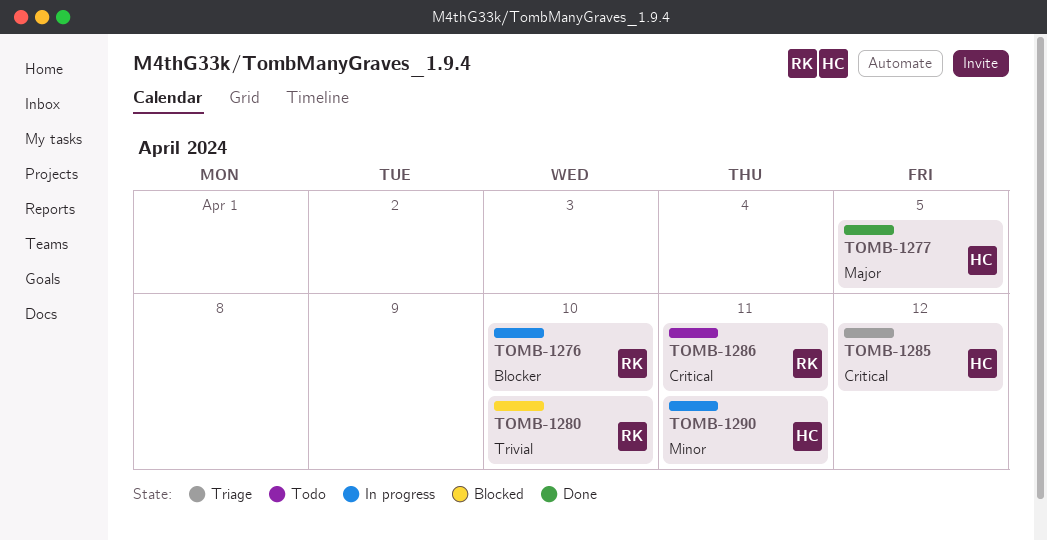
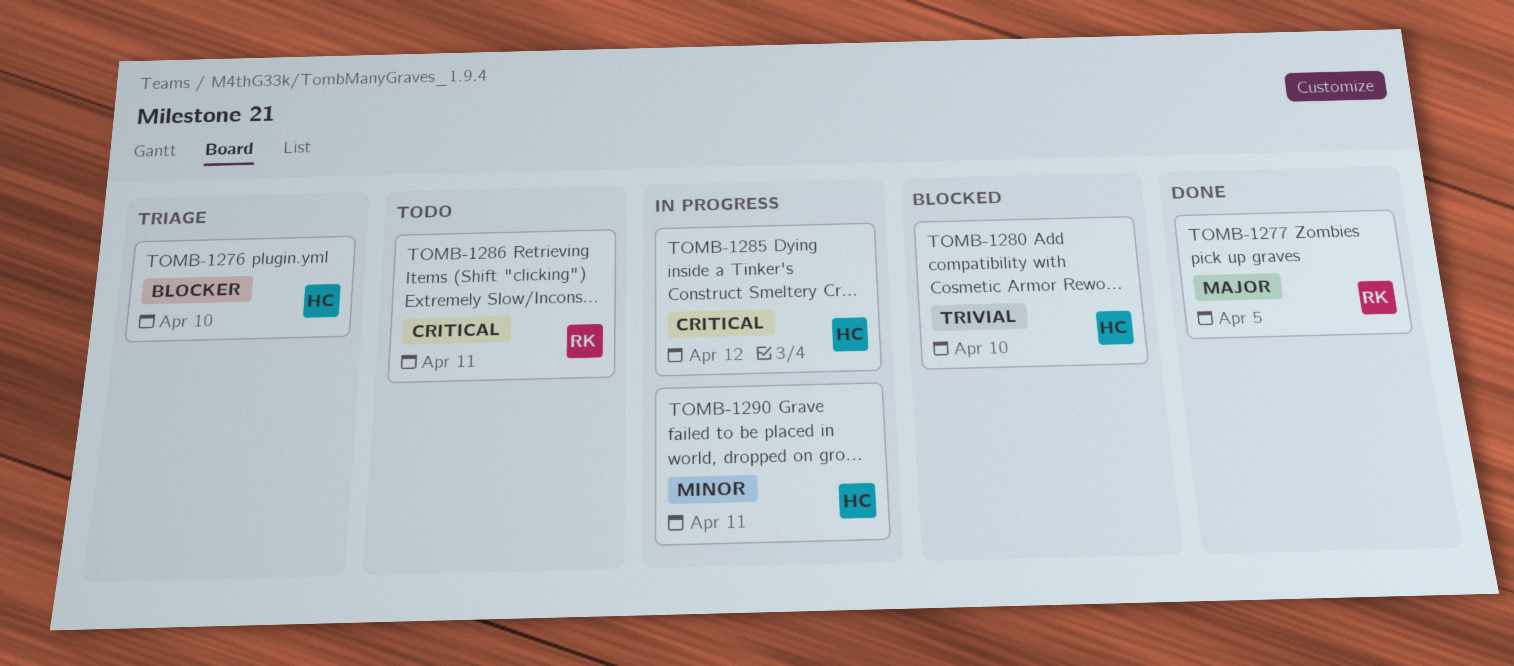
TOMB-1276, status: In progress -> Triage
TOMB-1276, owner: RK -> HC
TOMB-1277, owner: HC -> RK
TOMB-1280, owner: RK -> HC
TOMB-1285, status: Triage -> In progress

